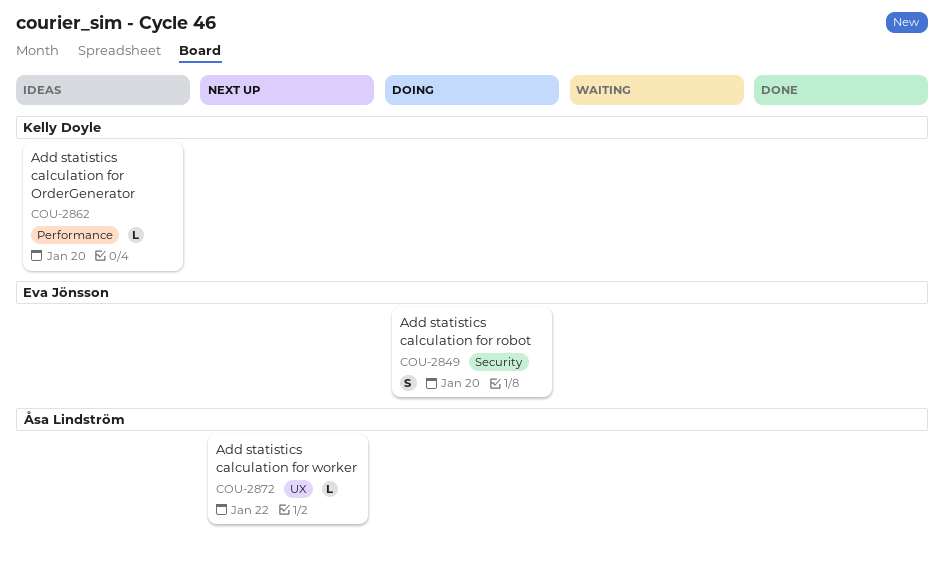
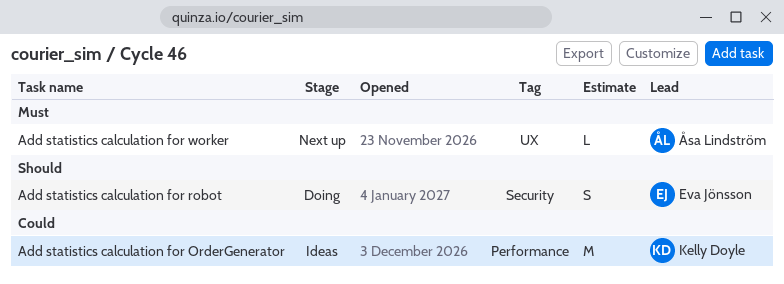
Add statistics calculation for OrderGenerator, estimate: L -> M

